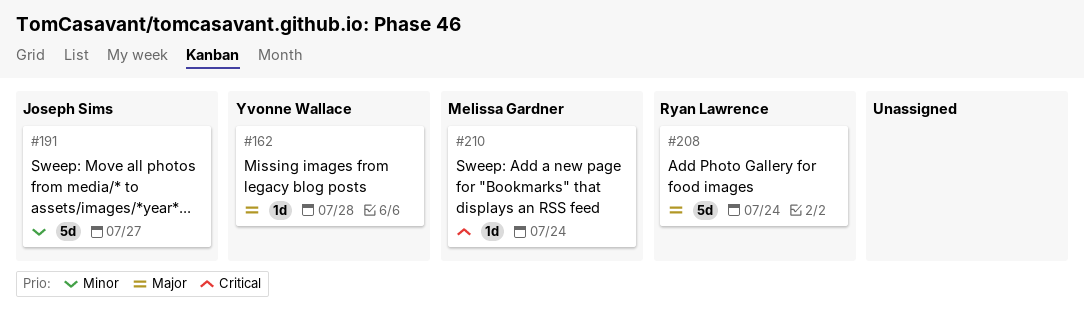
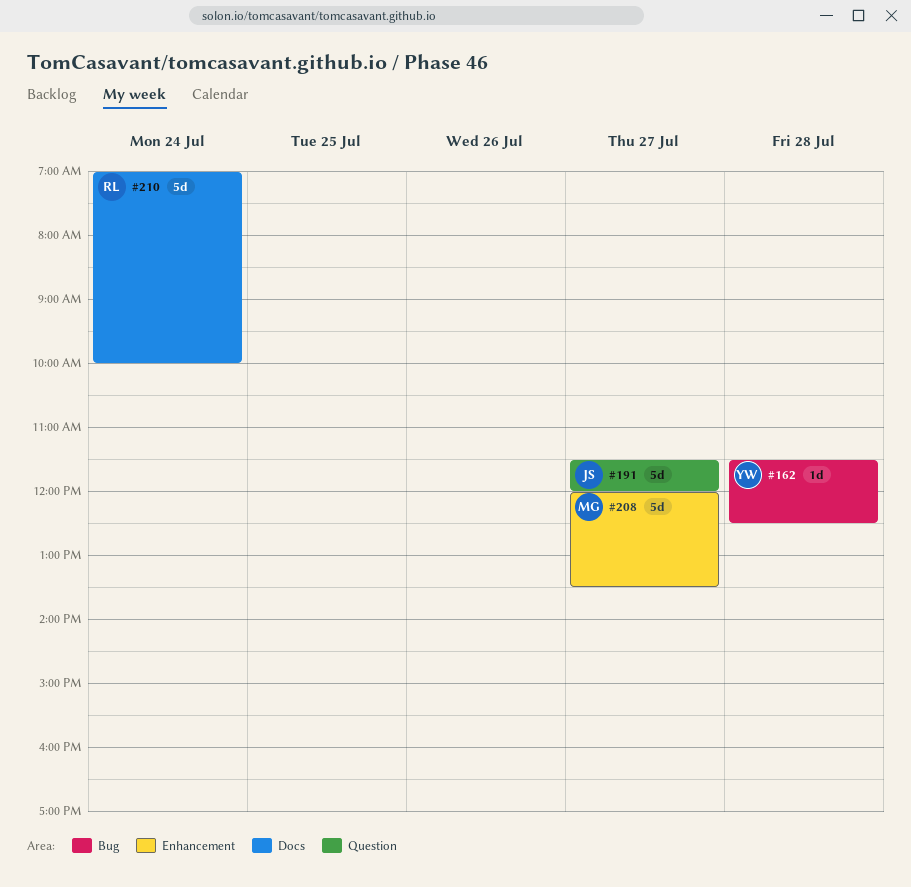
#208, owner: Ryan Lawrence -> Melissa Gardner
#208, day: Jul 24 -> Jul 27
#210, owner: Melissa Gardner -> Ryan Lawrence
#210, estimate: 1d -> 5d

